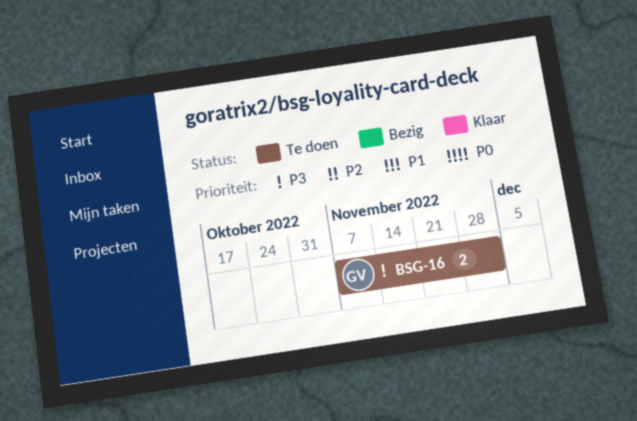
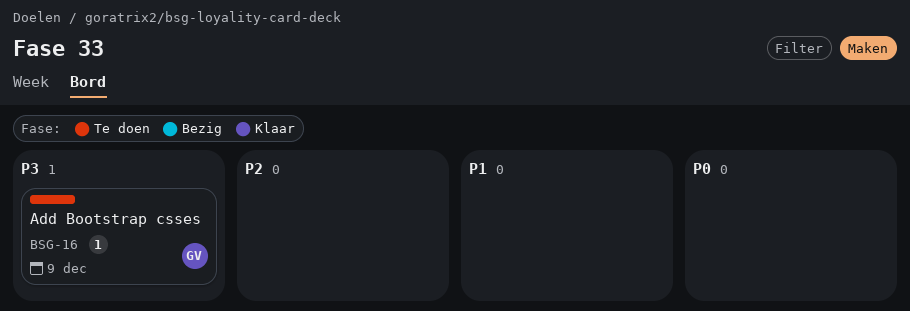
BSG-16, estimate: 2 -> 1
BSG-16, due: Dec 2 -> Dec 9

